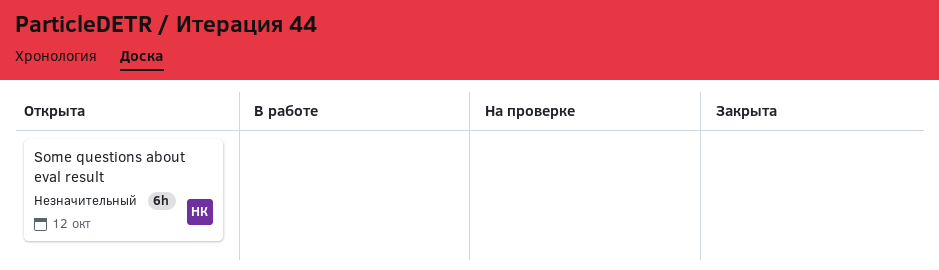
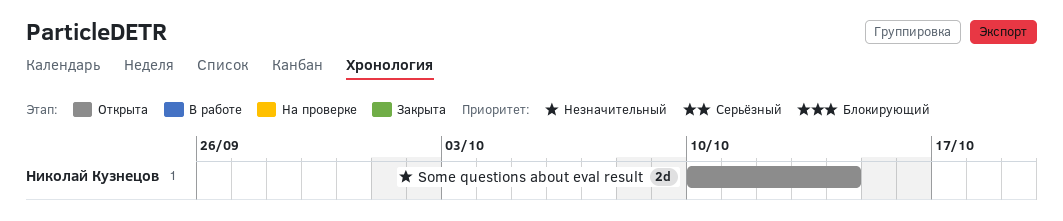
Some questions about eval result, estimate: 6h -> 2d
Some questions about eval result, due: Oct 12 -> Oct 14

